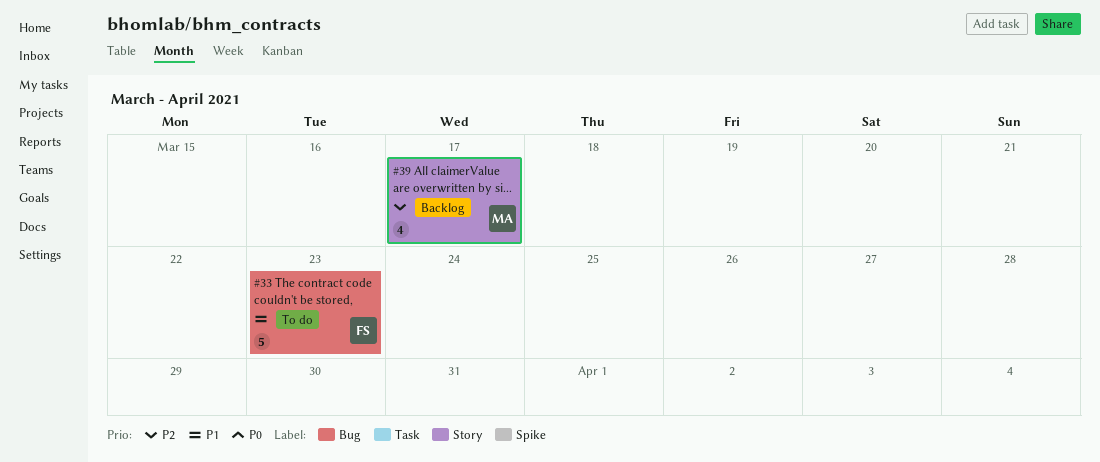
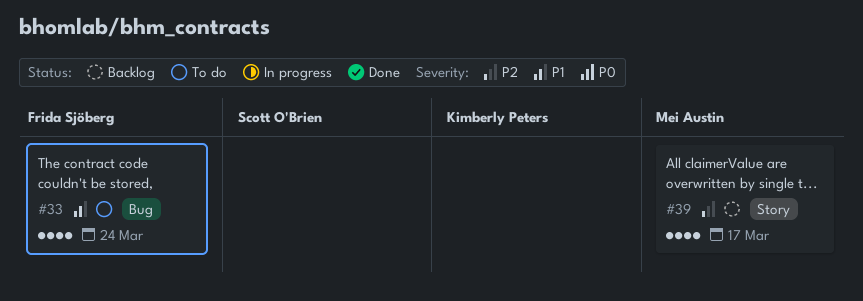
#33, estimate: 5 -> 4
#33, due: Mar 23 -> Mar 24

